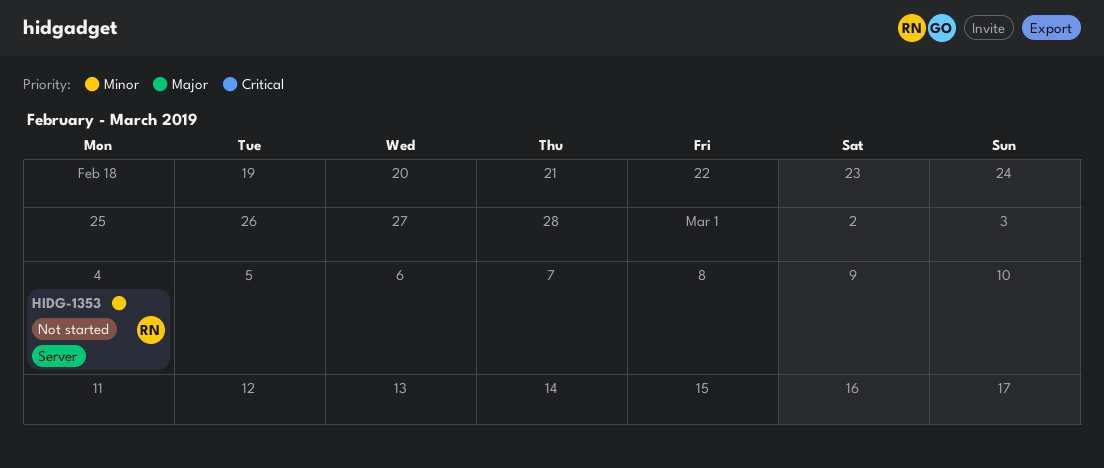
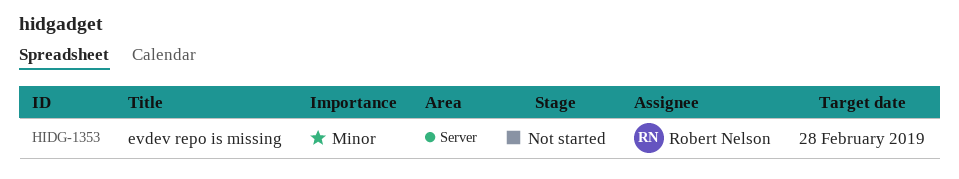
HIDG-1353, due: Mar 4 -> Feb 28

